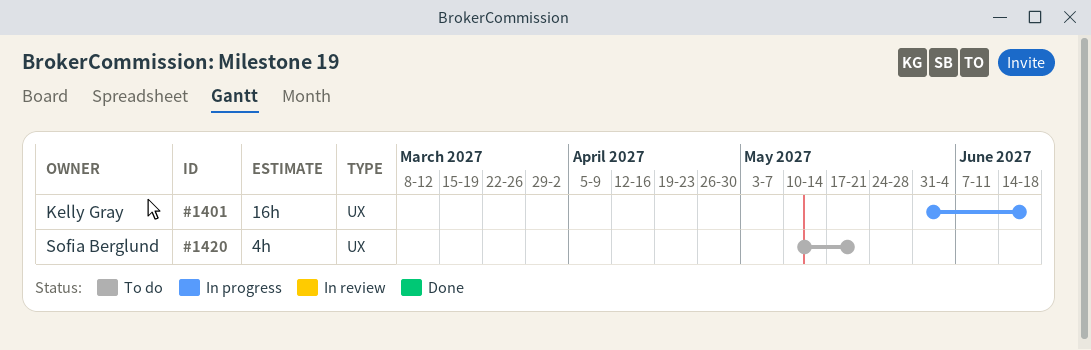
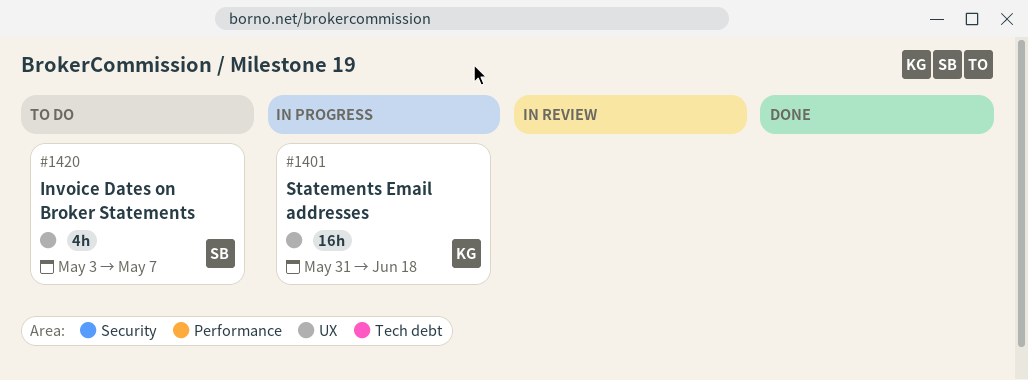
#1420, start: May 10 -> May 3
#1420, due: May 21 -> May 7

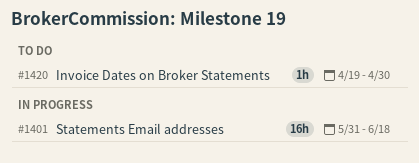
#1420, estimate: 4h -> 1h
#1420, start: May 3 -> Apr 19
#1420, due: May 7 -> Apr 30

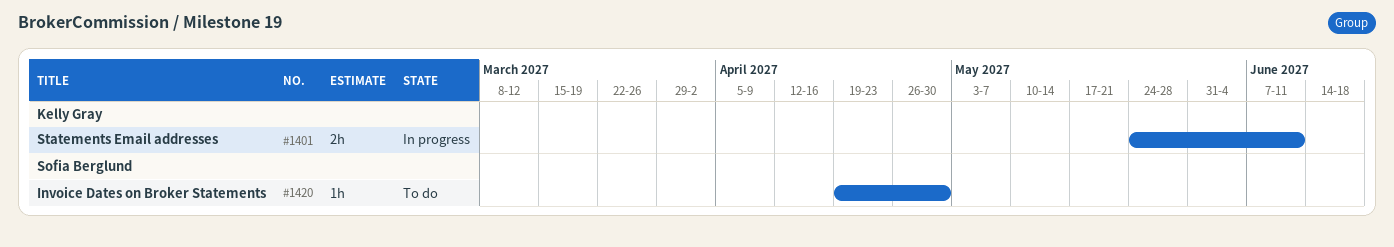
#1401, estimate: 16h -> 2h
#1401, start: May 31 -> May 24
#1401, due: Jun 18 -> Jun 11

